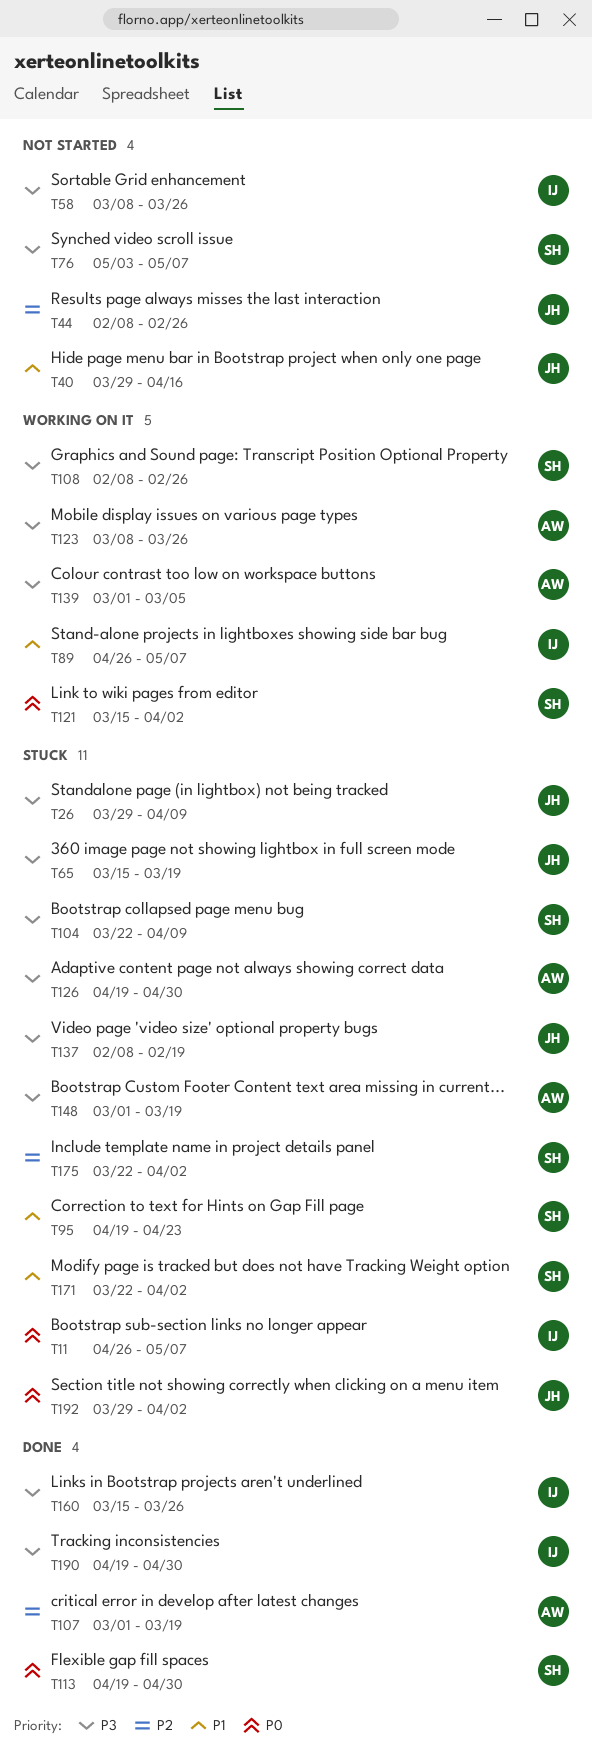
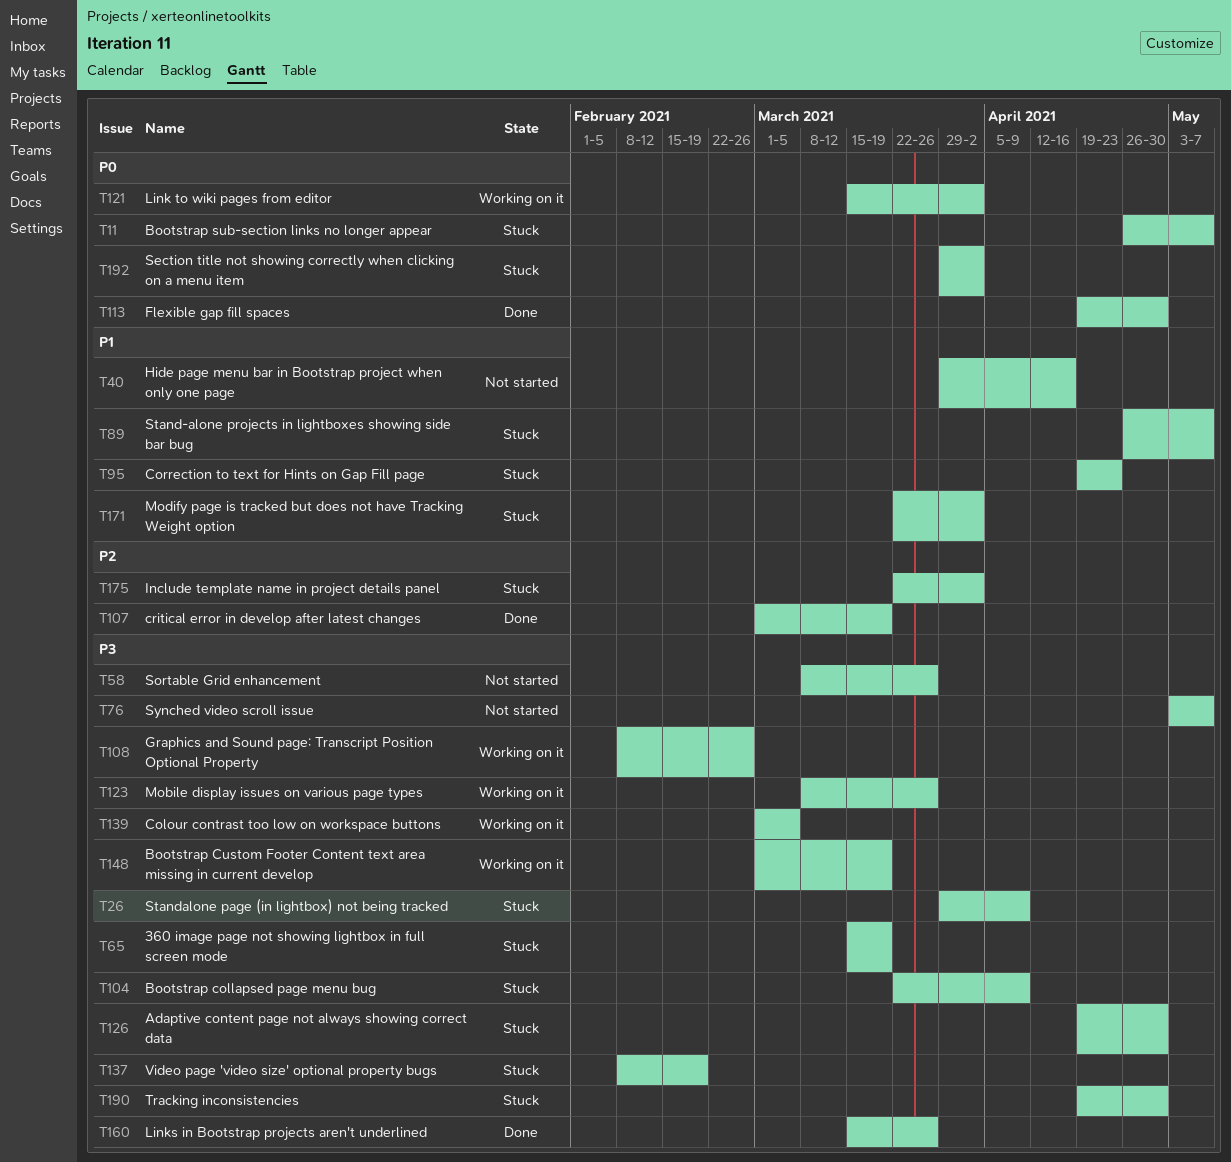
T44: present -> none
T89, status: Working on it -> Stuck
T148, status: Stuck -> Working on it
T190, status: Done -> Stuck

